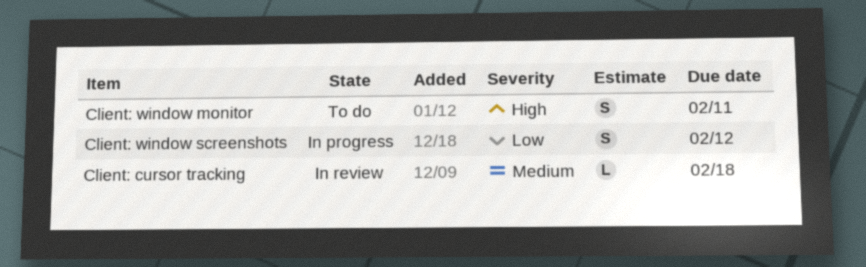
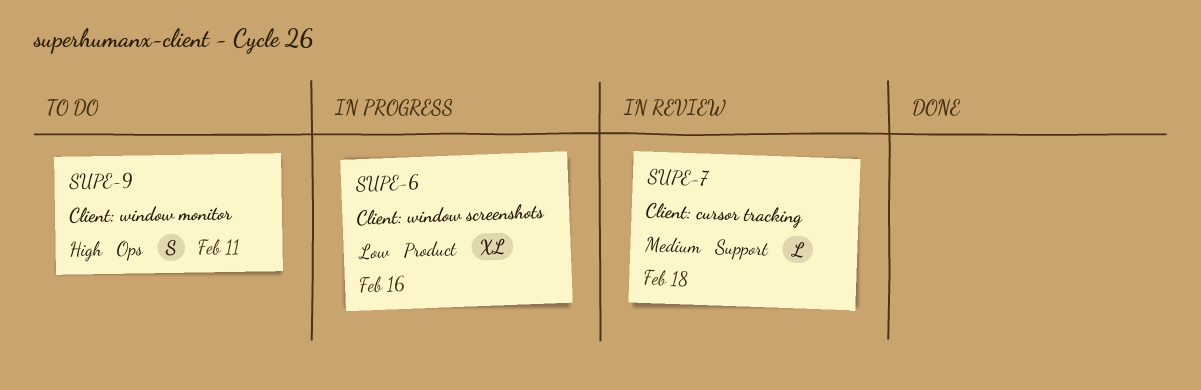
Client: window screenshots, estimate: S -> XL
Client: window screenshots, due: Feb 12 -> Feb 16

